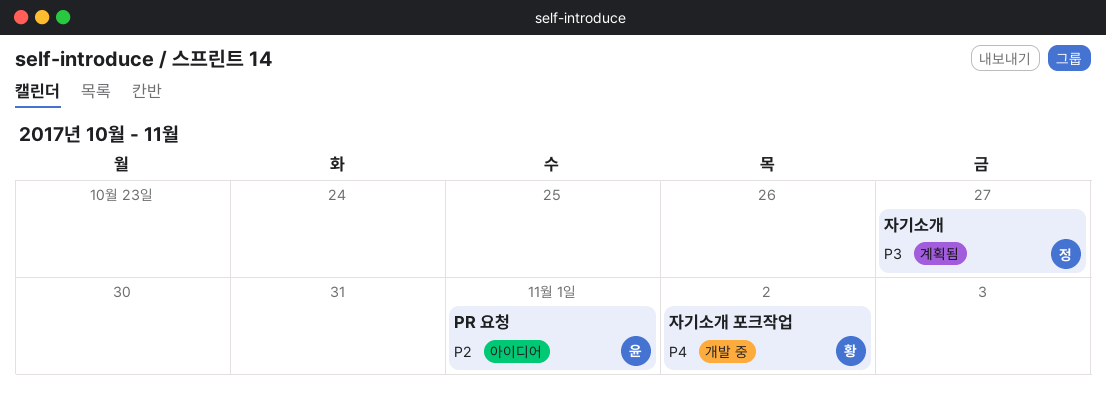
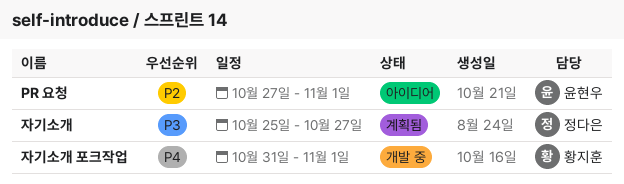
자기소개 포크작업, due: Nov 2 -> Nov 1

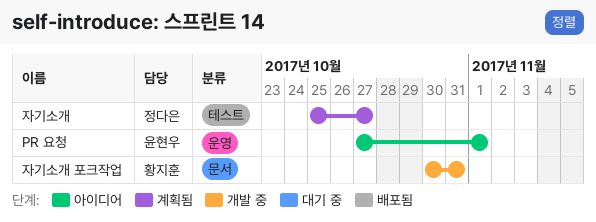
자기소개 포크작업, start: Oct 31 -> Oct 30
자기소개 포크작업, due: Nov 1 -> Oct 31

